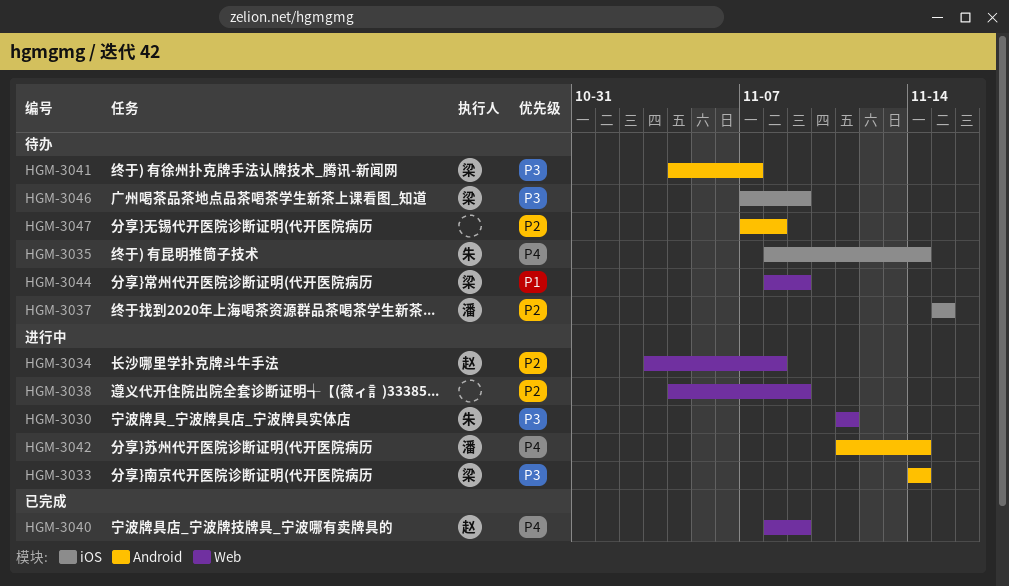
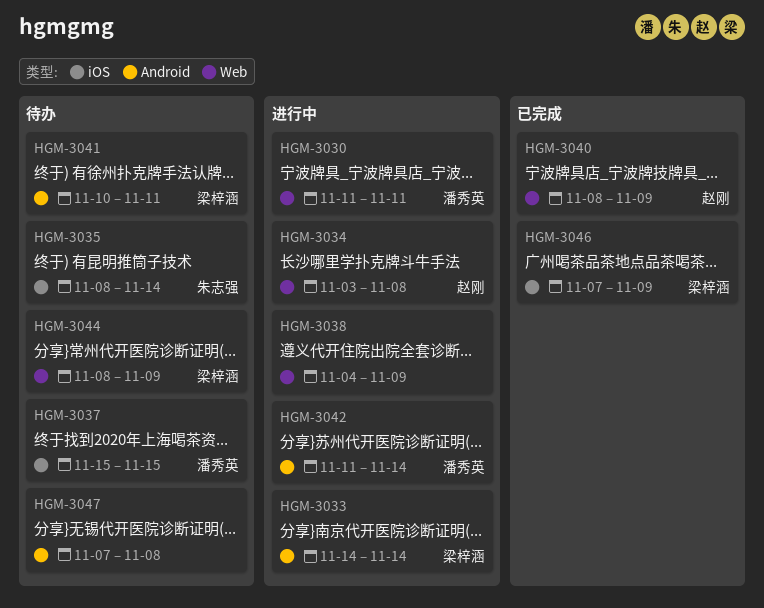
HGM-3030, owner: 朱志强 -> 潘秀英
HGM-3041, start: Nov 4 -> Nov 10
HGM-3041, due: Nov 7 -> Nov 11
HGM-3046, status: 待办 -> 已完成

